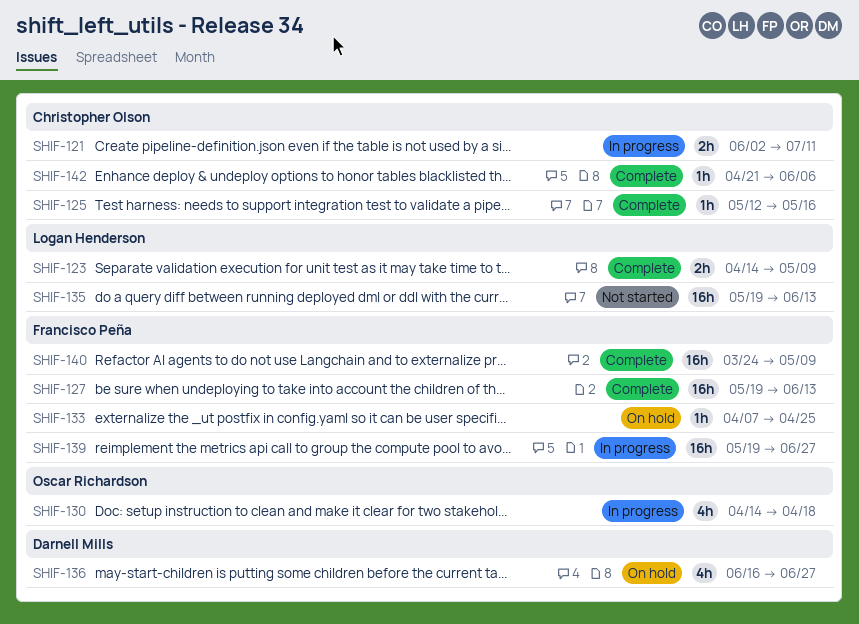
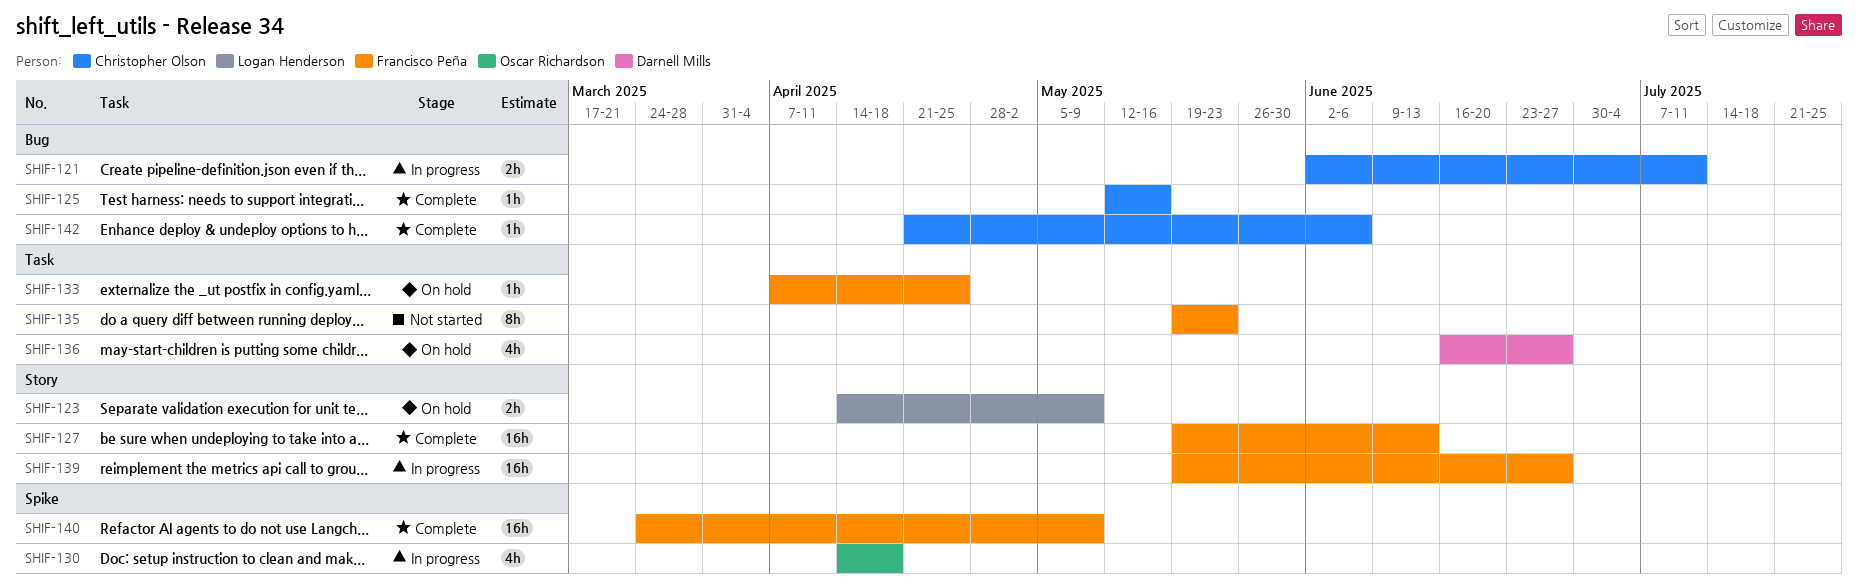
SHIF-123, status: Complete -> On hold
SHIF-135, owner: Logan Henderson -> Francisco Peña
SHIF-135, estimate: 16h -> 8h
SHIF-135, due: Jun 13 -> May 23

